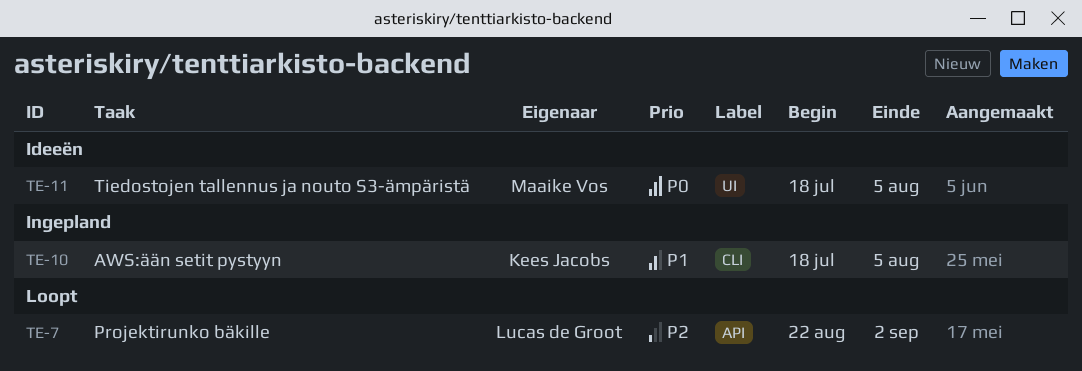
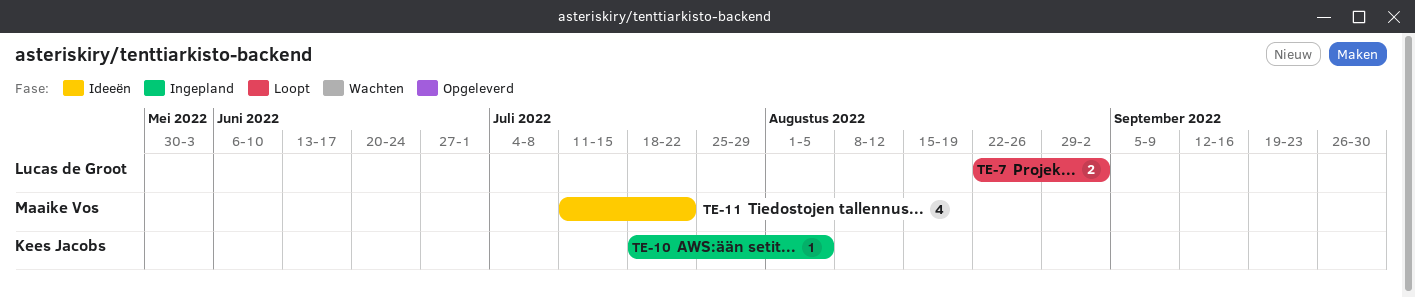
TE-11, start: Jul 18 -> Jul 11
TE-11, due: Aug 5 -> Jul 22

